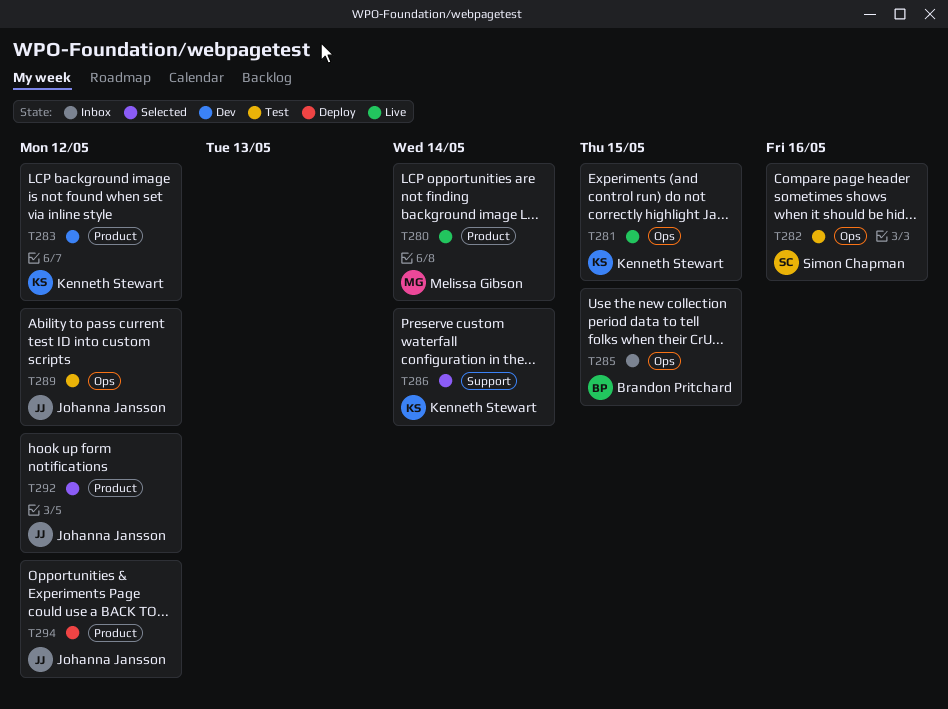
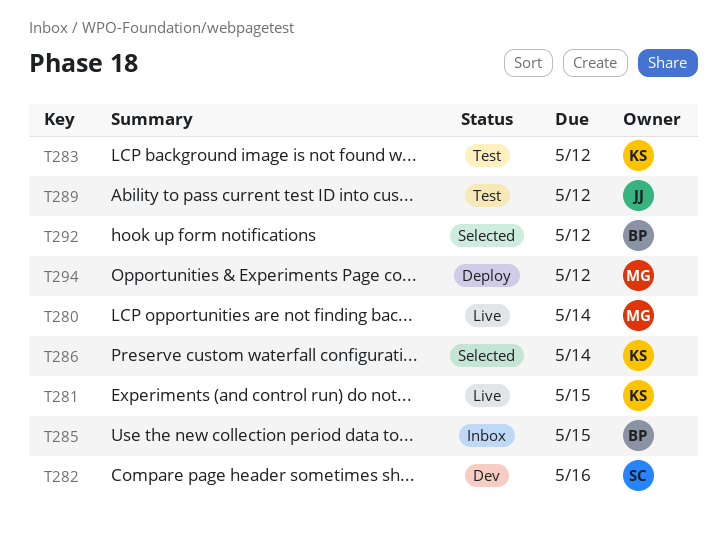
T282, status: Test -> Dev
T283, status: Dev -> Test
T292, owner: Johanna Jansson -> Brandon Pritchard
T294, owner: Johanna Jansson -> Melissa Gibson

